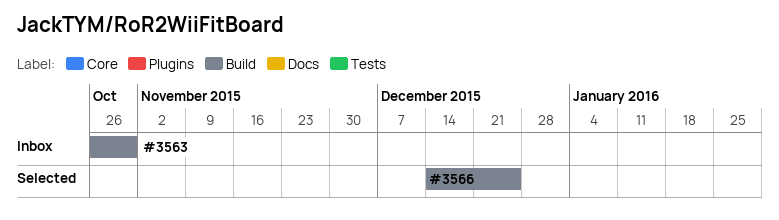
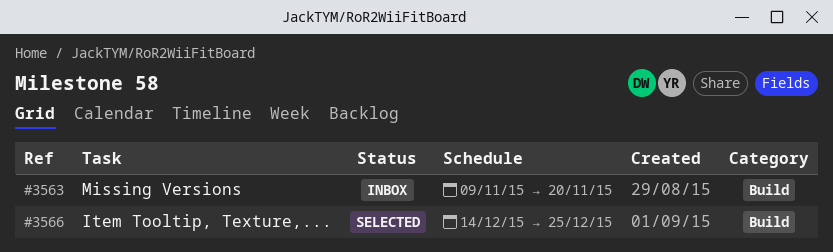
#3563, start: Oct 26 -> Nov 9
#3563, due: Oct 30 -> Nov 20

